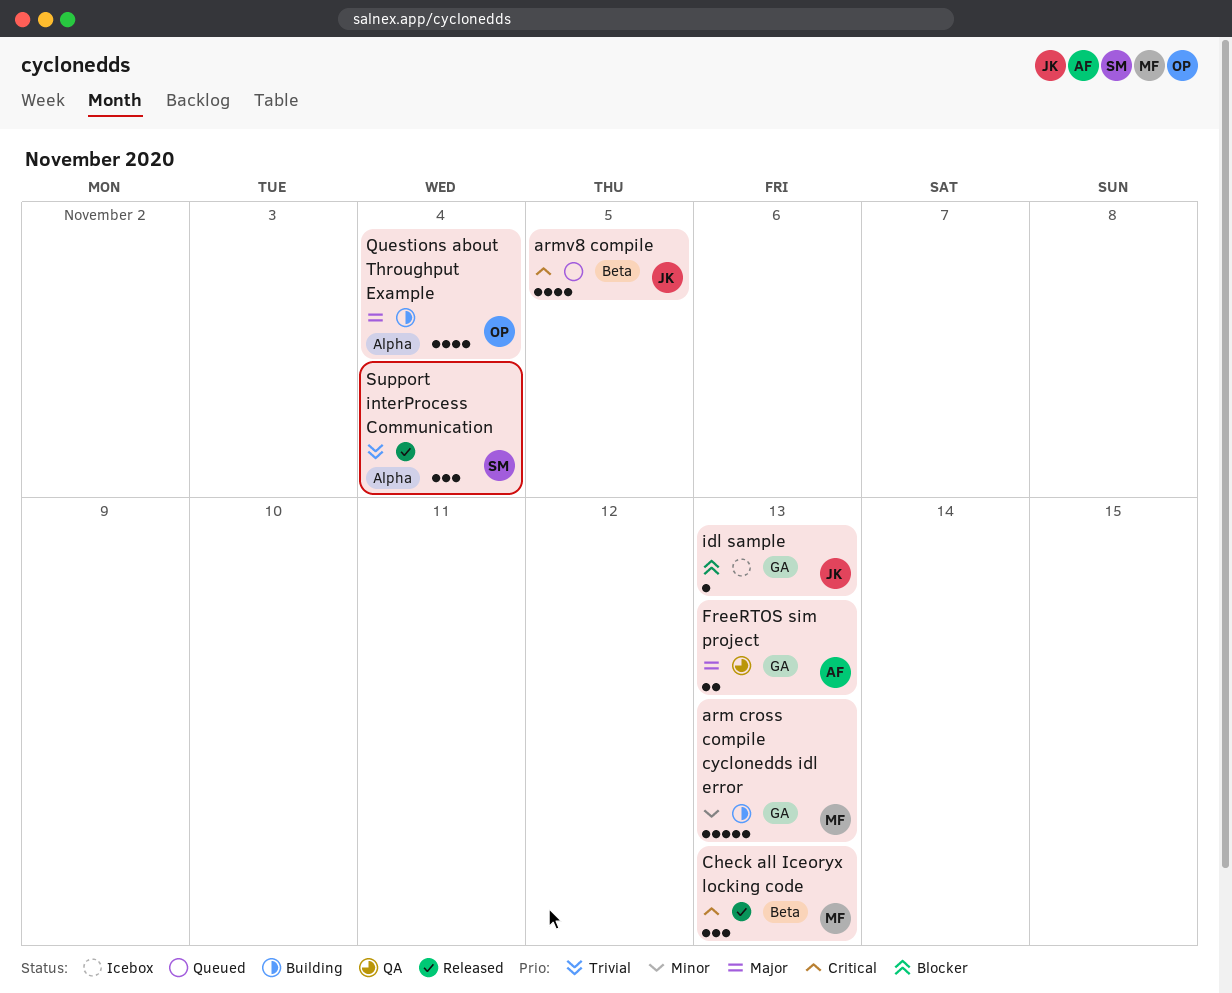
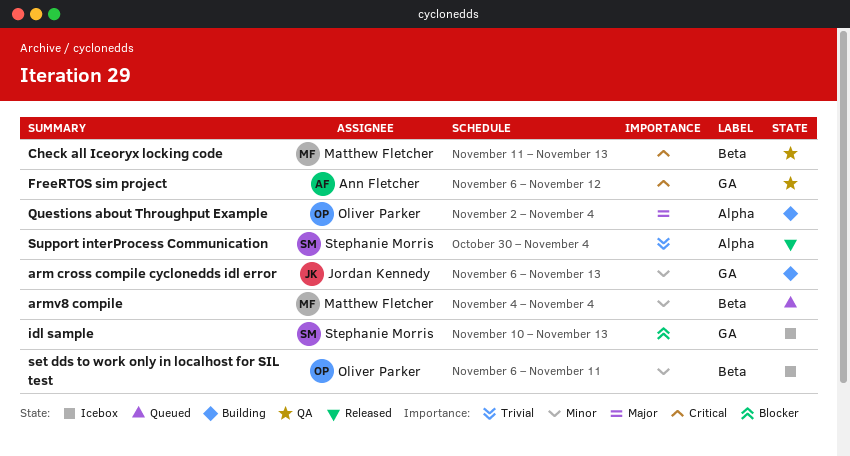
arm cross compile cyclonedds idl error, owner: Matthew Fletcher -> Jordan Kennedy
armv8 compile, owner: Jordan Kennedy -> Matthew Fletcher
armv8 compile, priority: Critical -> Minor
armv8 compile, due: Nov 5 -> Nov 4
Check all Iceoryx locking code, status: Released -> QA
FreeRTOS sim project, priority: Major -> Critical
FreeRTOS sim project, due: Nov 13 -> Nov 12
idl sample, owner: Jordan Kennedy -> Stephanie Morris
set dds to work only in localhost for SIL test: none -> present

